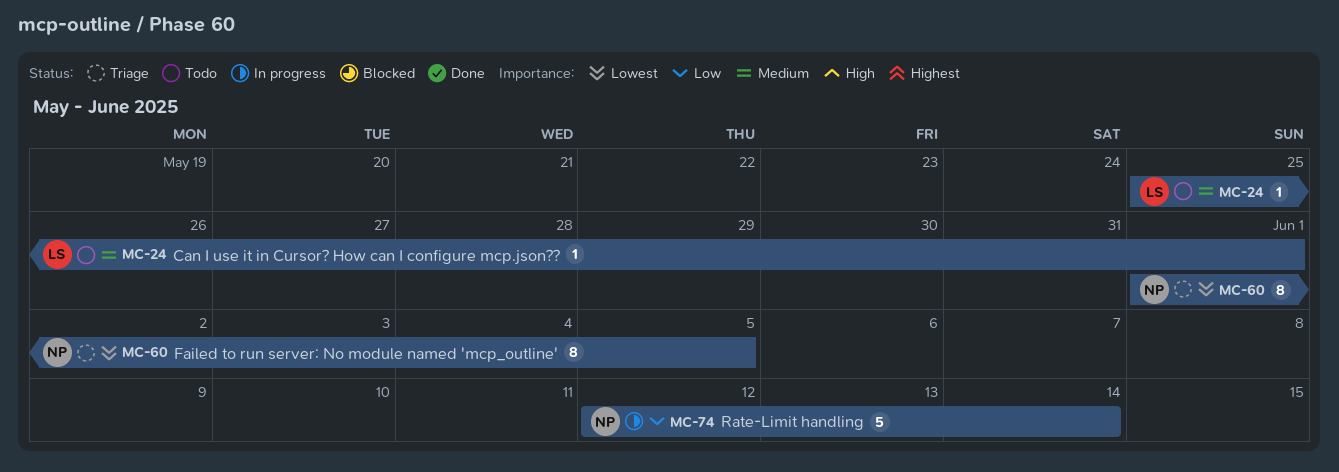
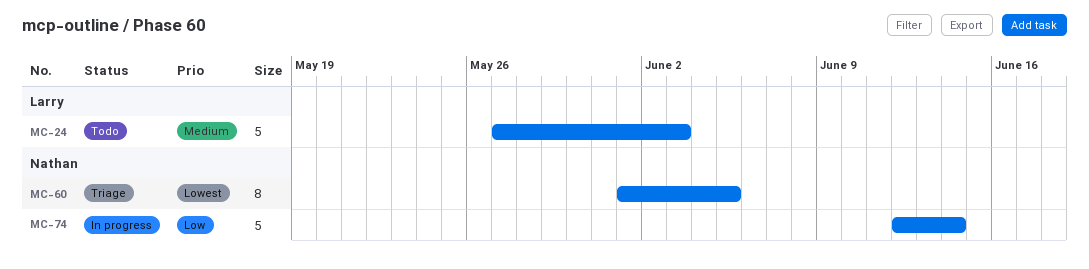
MC-24, estimate: 1 -> 5
MC-24, start: May 25 -> May 27
MC-24, due: Jun 1 -> Jun 3

